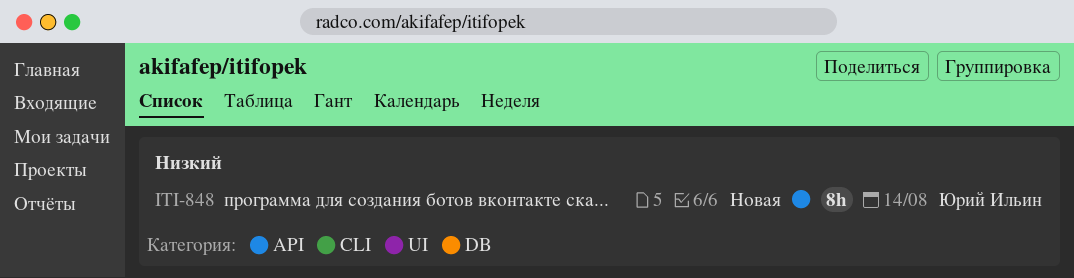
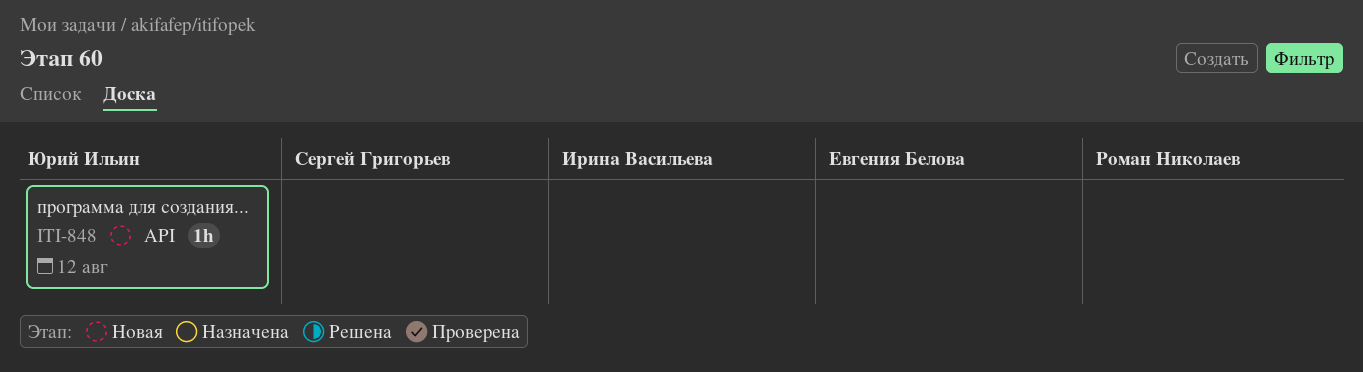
ITI-848, estimate: 8h -> 1h
ITI-848, due: Aug 14 -> Aug 12

